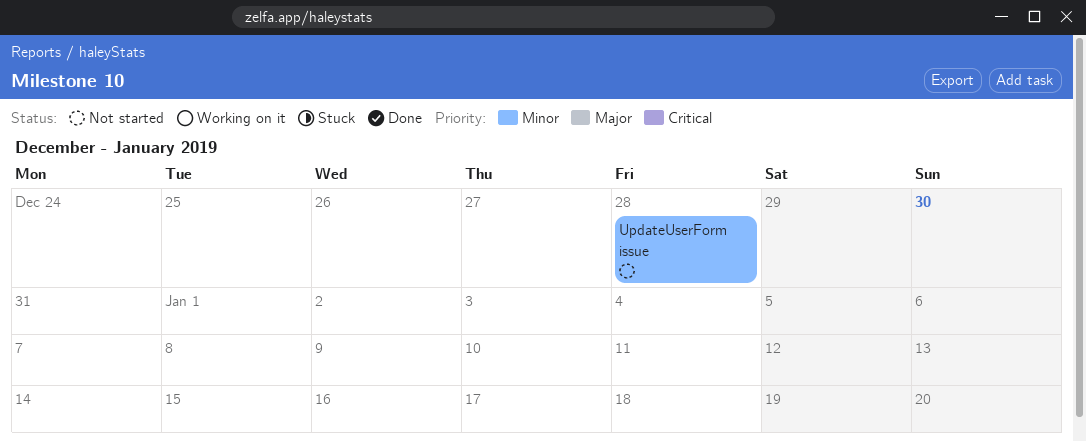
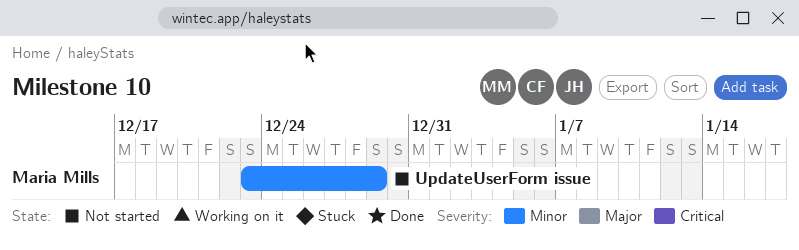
UpdateUserForm issue, due: Dec 28 -> Dec 29

